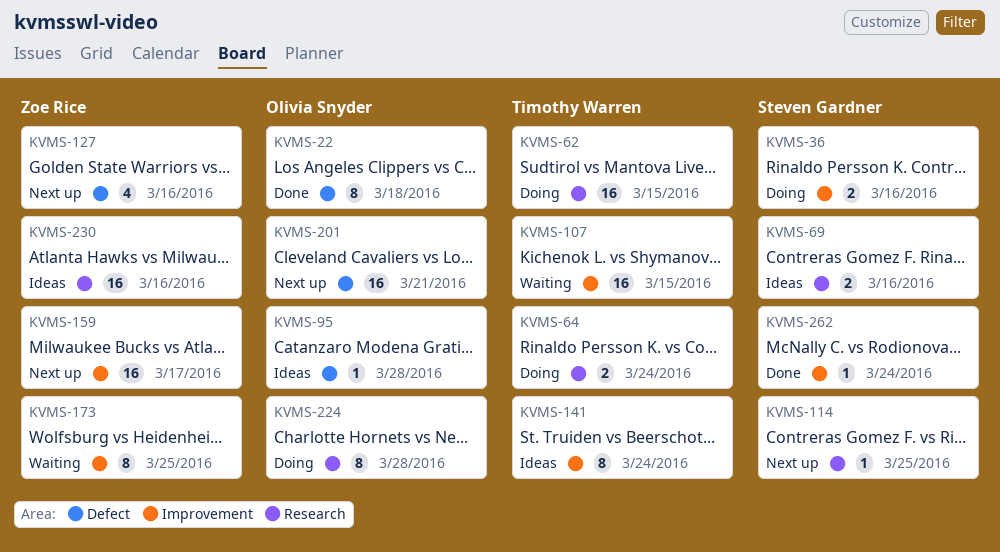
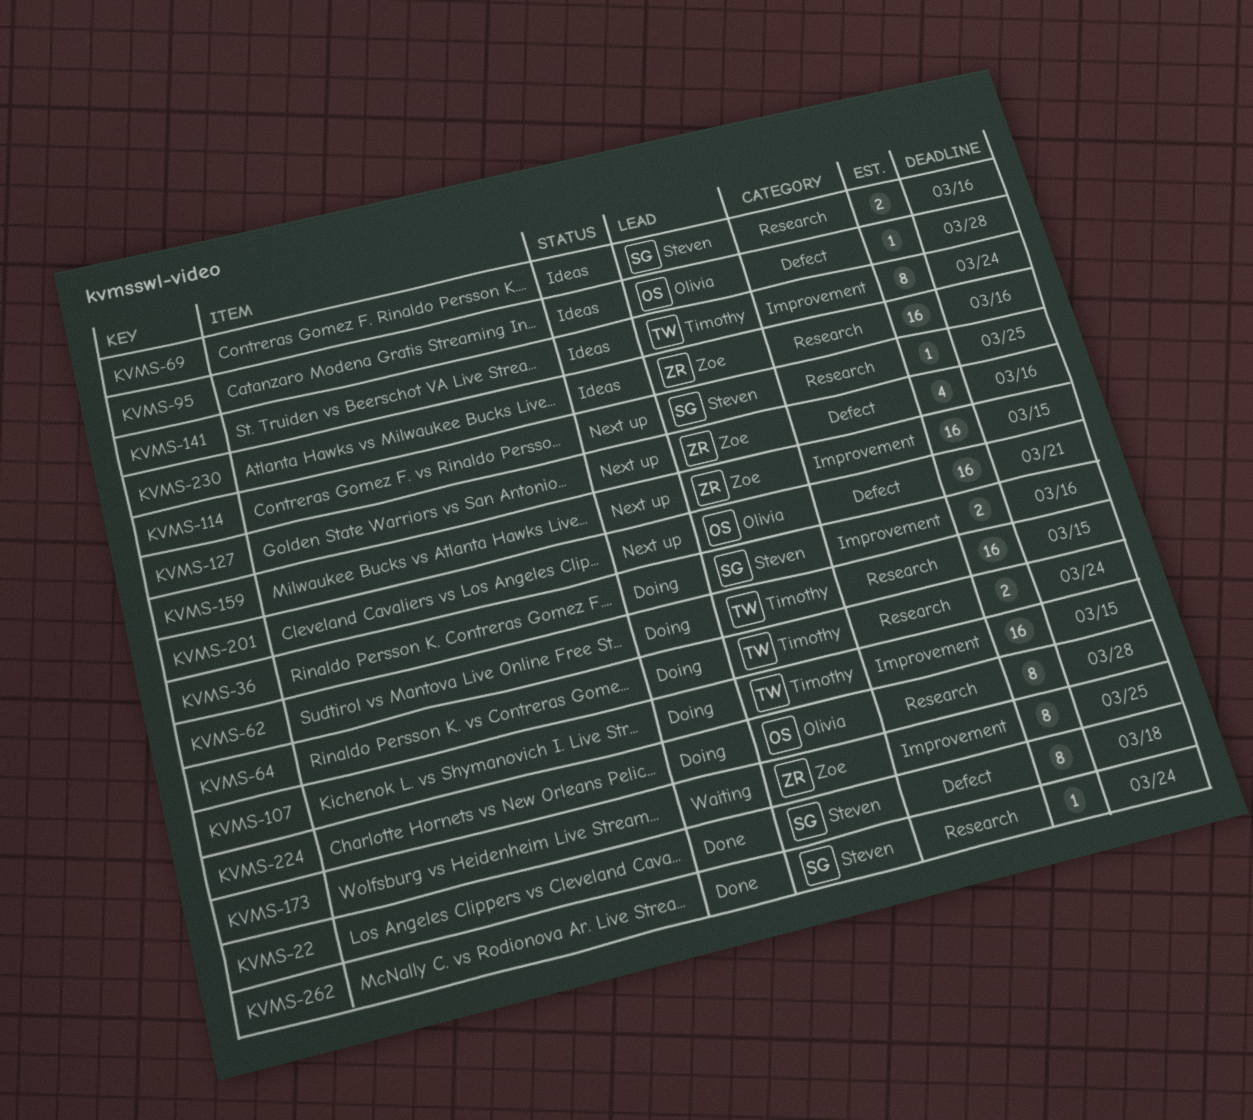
KVMS-22, owner: Olivia Snyder -> Steven Gardner
KVMS-107, status: Waiting -> Doing
KVMS-159, due: Mar 17 -> Mar 15
KVMS-262, label: Improvement -> Research

